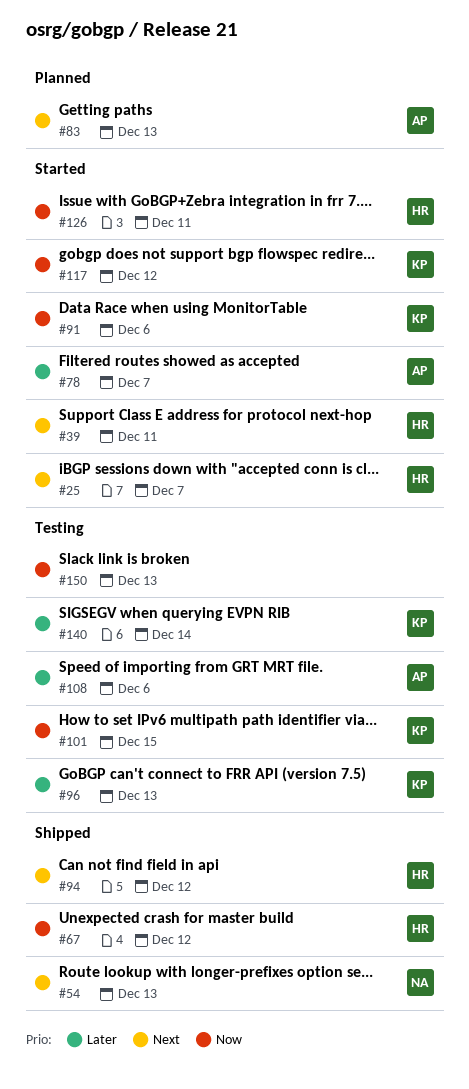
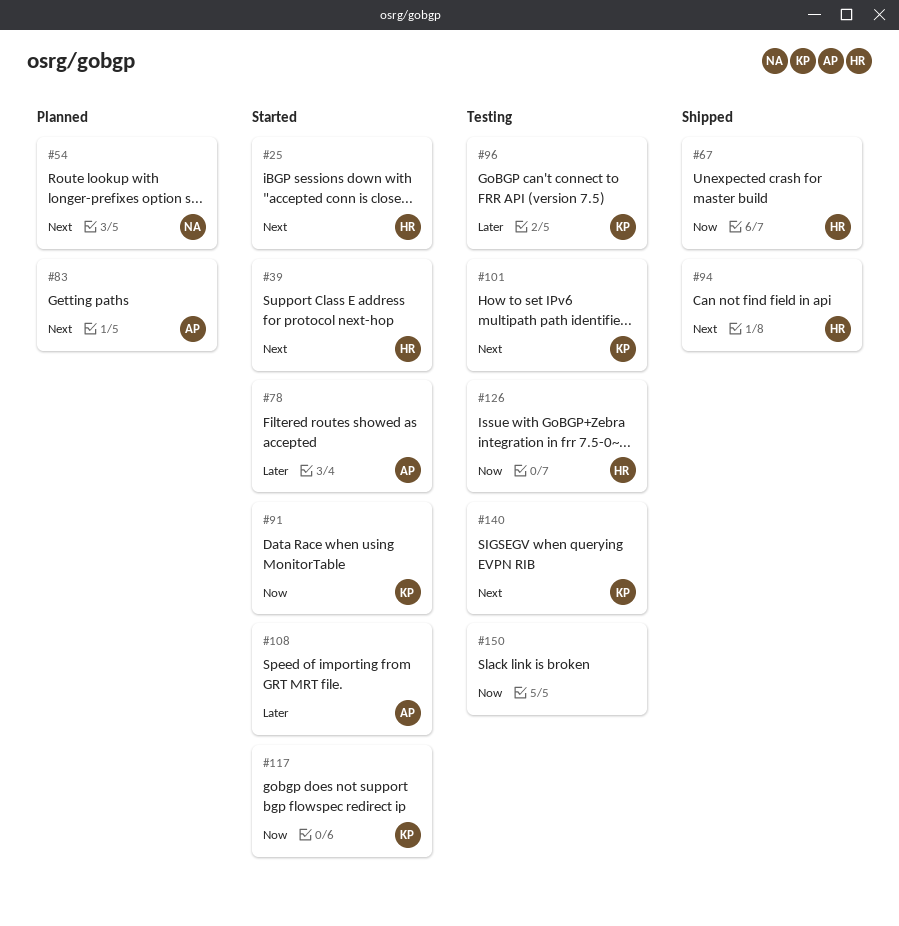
#54, status: Shipped -> Planned
#101, priority: Now -> Next
#108, status: Testing -> Started
#126, status: Started -> Testing
#140, priority: Later -> Next

